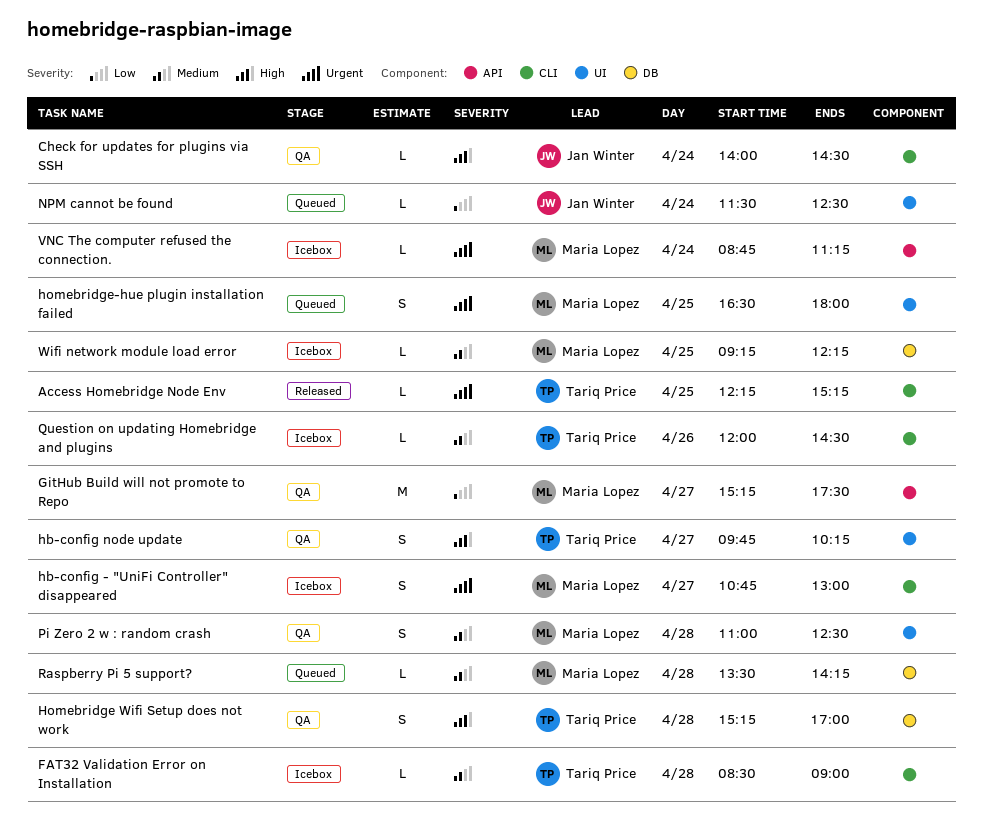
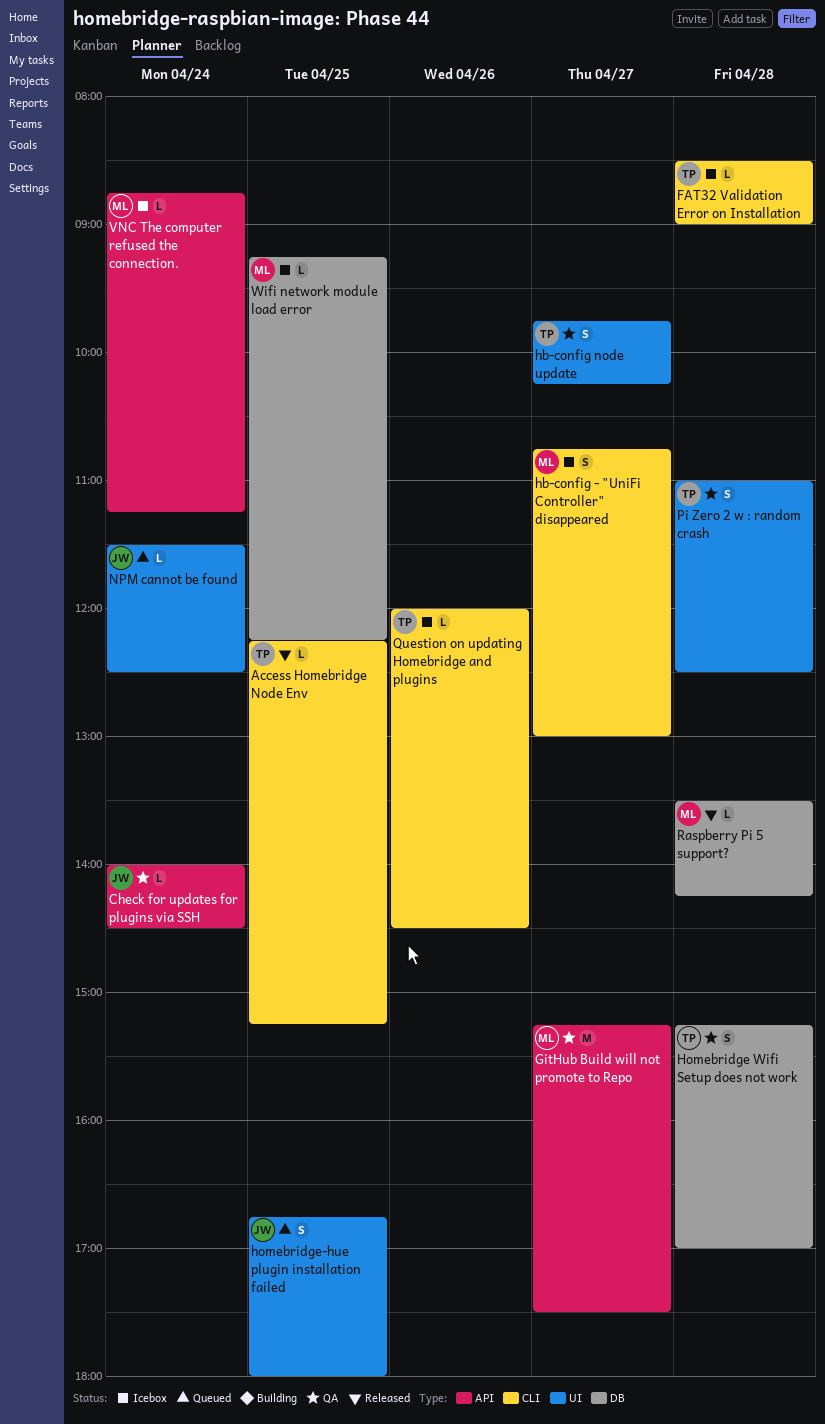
Check for updates for plugins via SSH, label: CLI -> API
homebridge-hue plugin installation failed, owner: Maria Lopez -> Jan Winter
homebridge-hue plugin installation failed, begins: 16:30 -> 16:45
Pi Zero 2 w : random crash, owner: Maria Lopez -> Tariq Price
Raspberry Pi 5 support?, status: Queued -> Released

